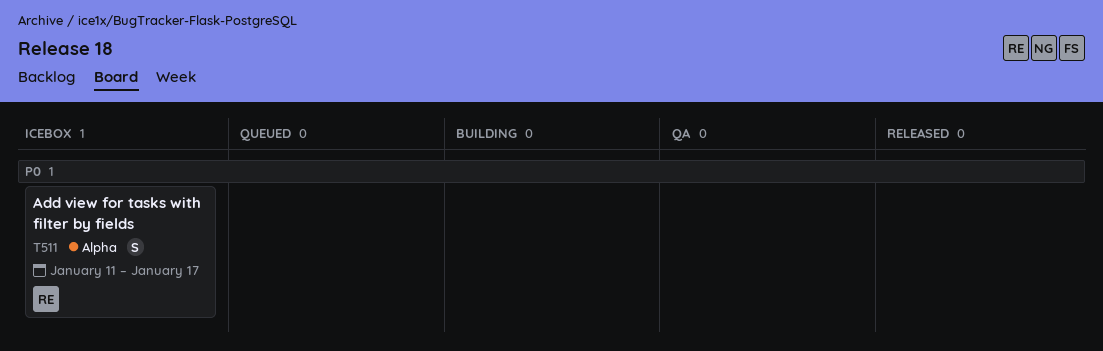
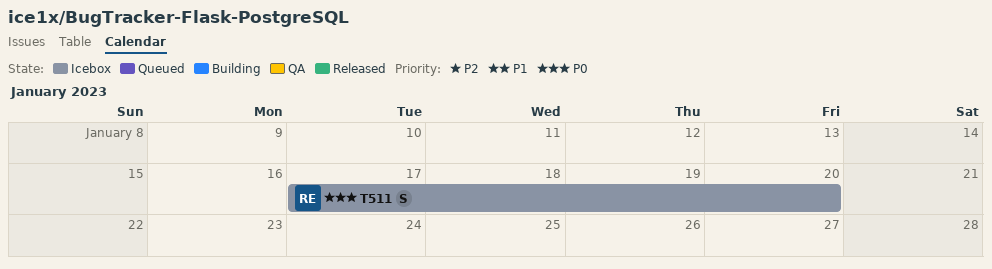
T511, start: Jan 11 -> Jan 17
T511, due: Jan 17 -> Jan 20

